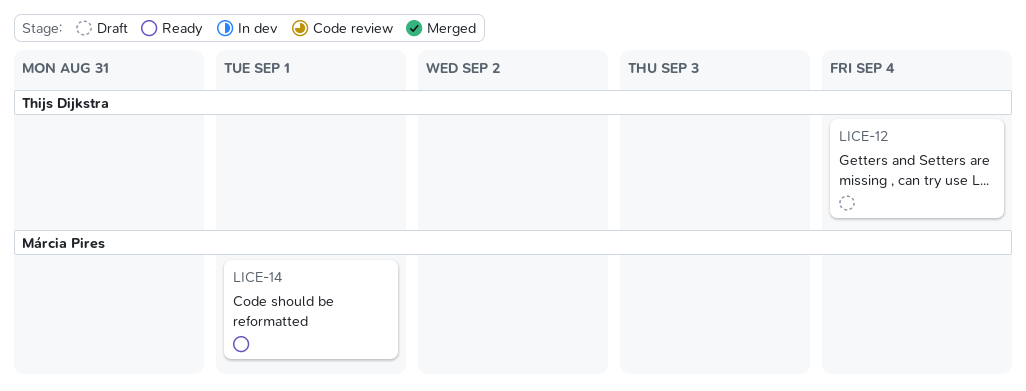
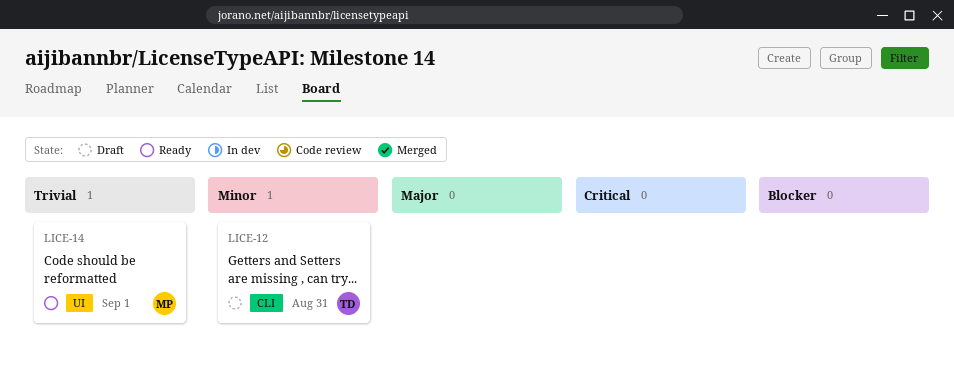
LICE-12, due: Sep 4 -> Aug 31

